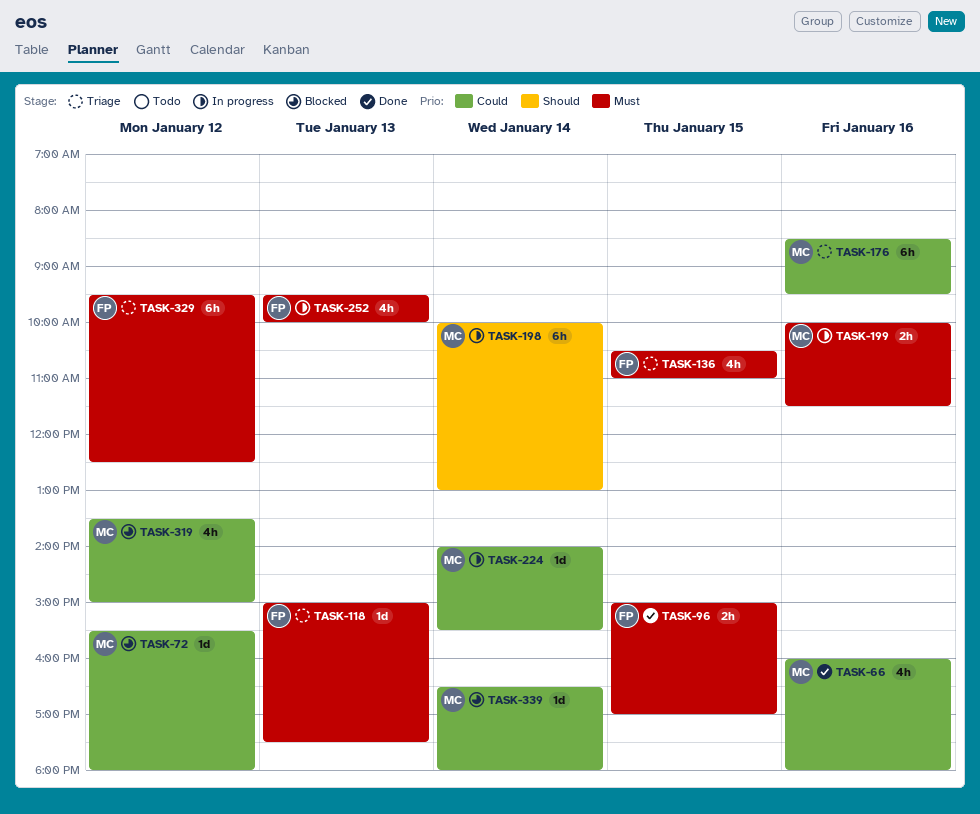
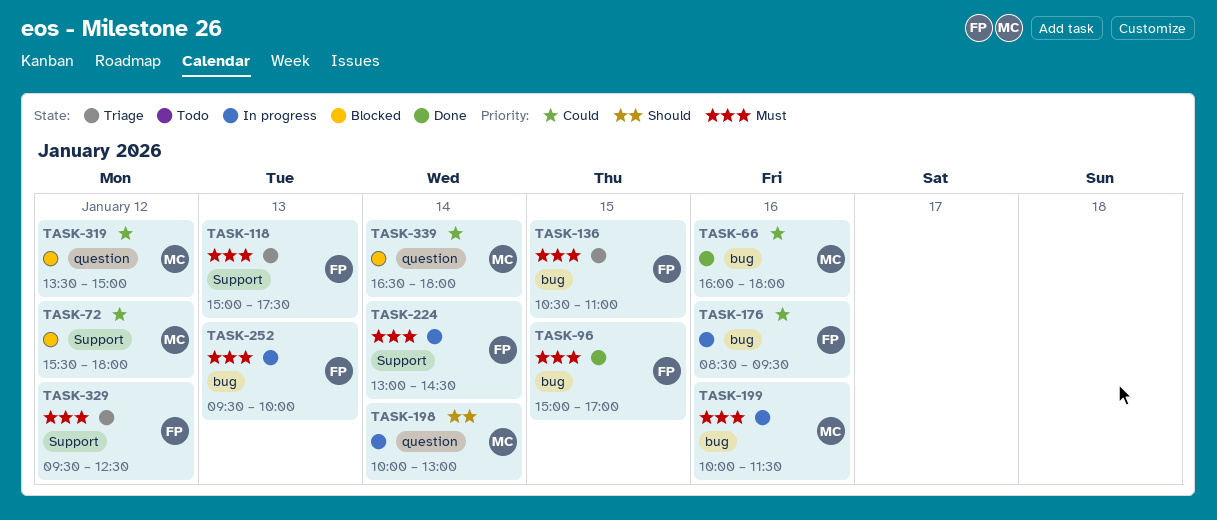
TASK-176, status: Triage -> In progress
TASK-176, owner: MC -> FP
TASK-224, owner: MC -> FP
TASK-224, priority: Could -> Must
TASK-224, begins: 14:00 -> 13:00
TASK-224, ends: 15:30 -> 14:30

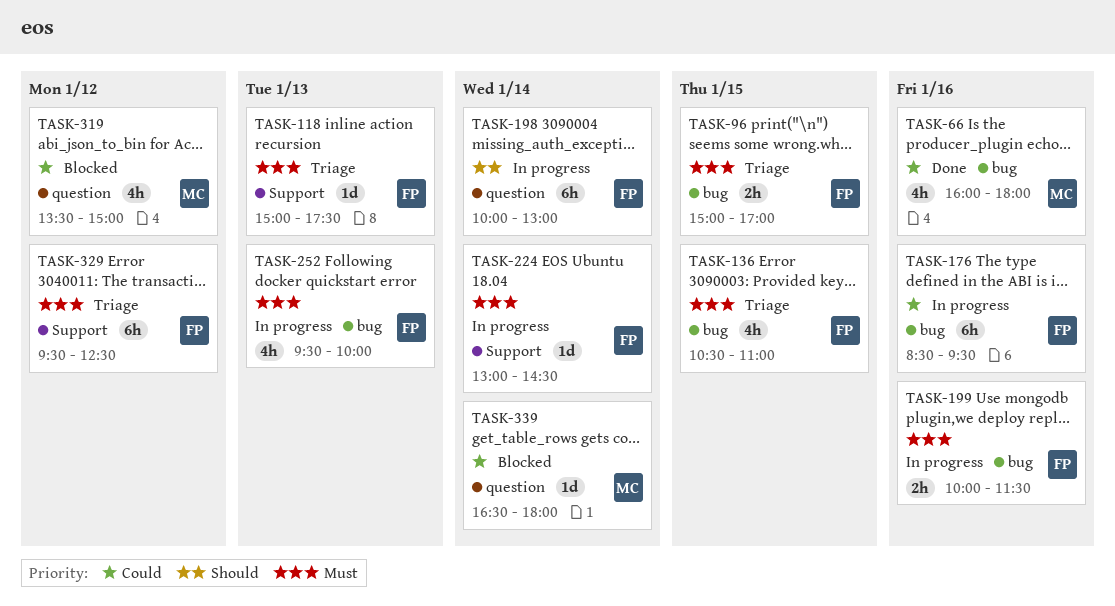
TASK-72: present -> none
TASK-96, status: Done -> Triage
TASK-198, owner: MC -> FP
TASK-199, owner: MC -> FP

